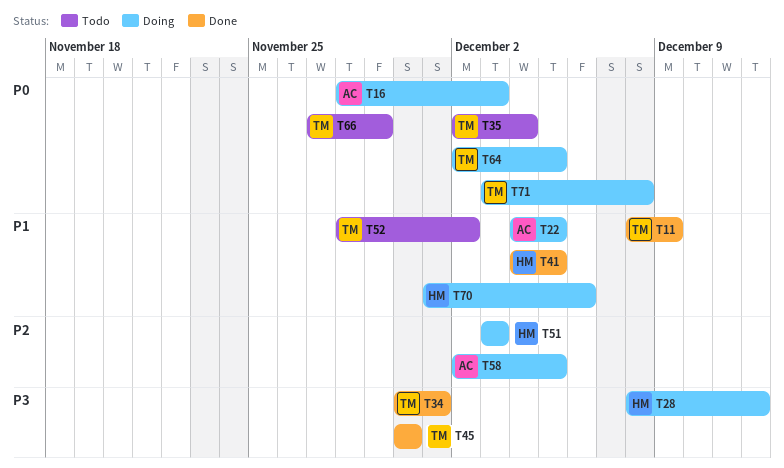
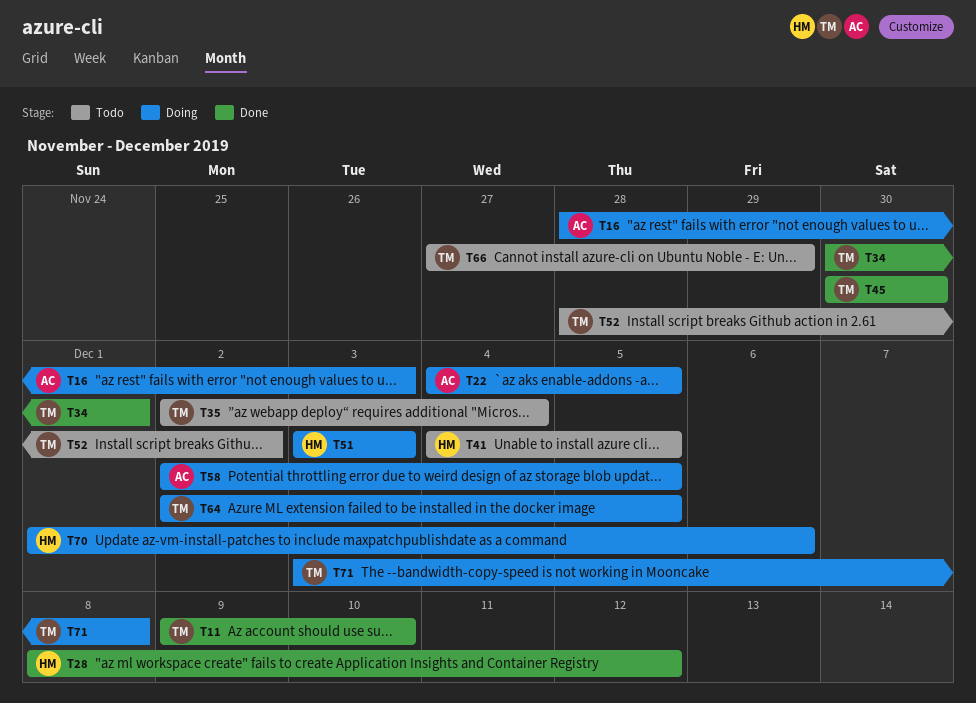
T11, start: Dec 8 -> Dec 9
T11, due: Dec 9 -> Dec 10
T28, status: Doing -> Done
T41, status: Done -> Todo

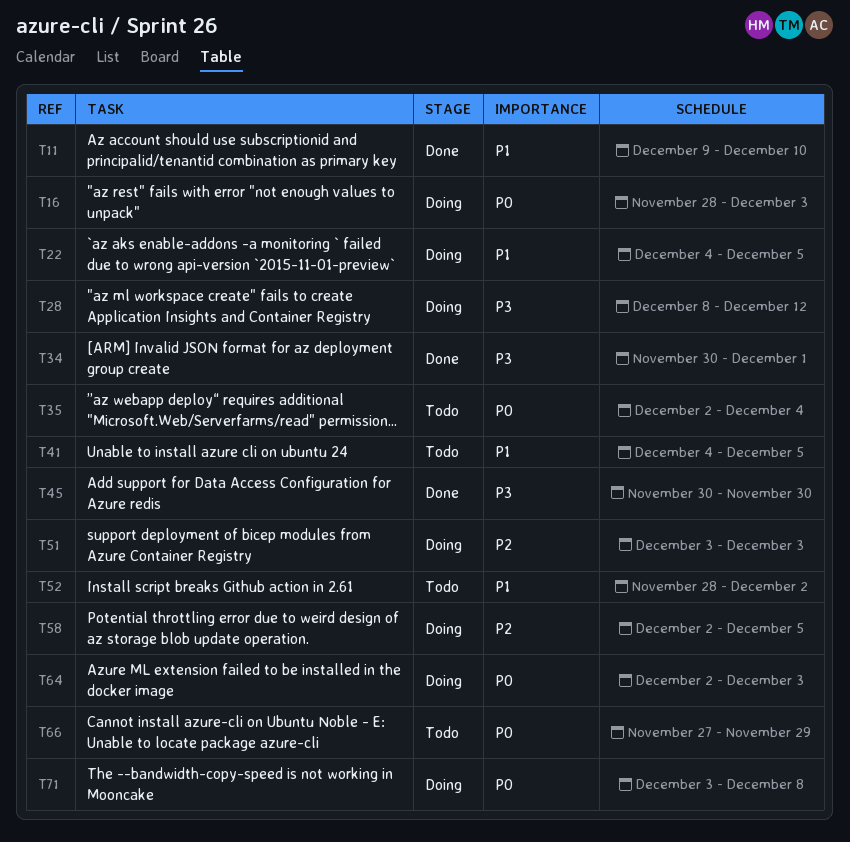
T28, status: Done -> Doing
T64, due: Dec 5 -> Dec 3
T70: present -> none

